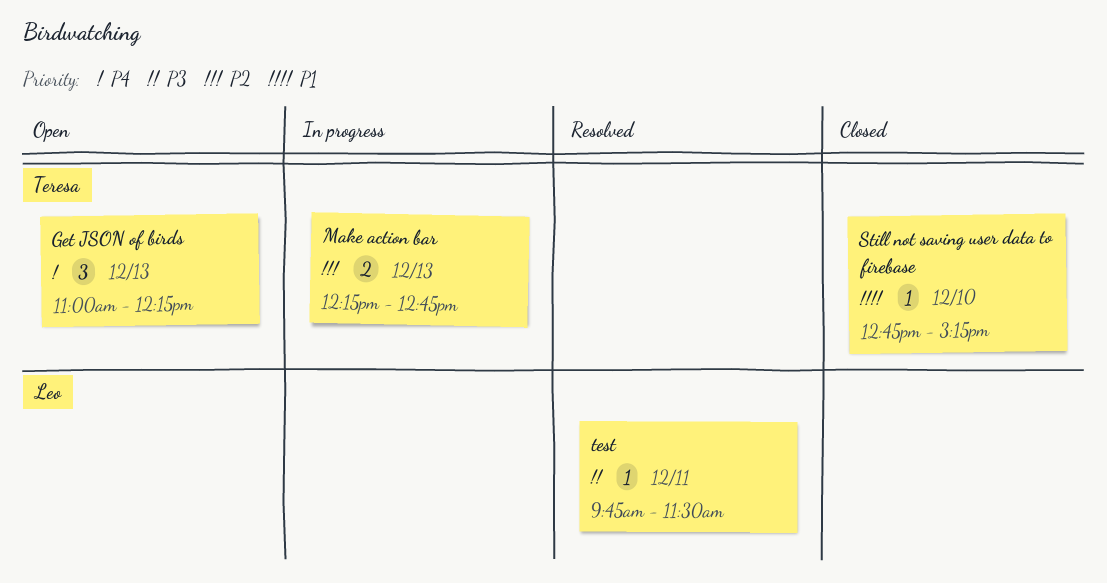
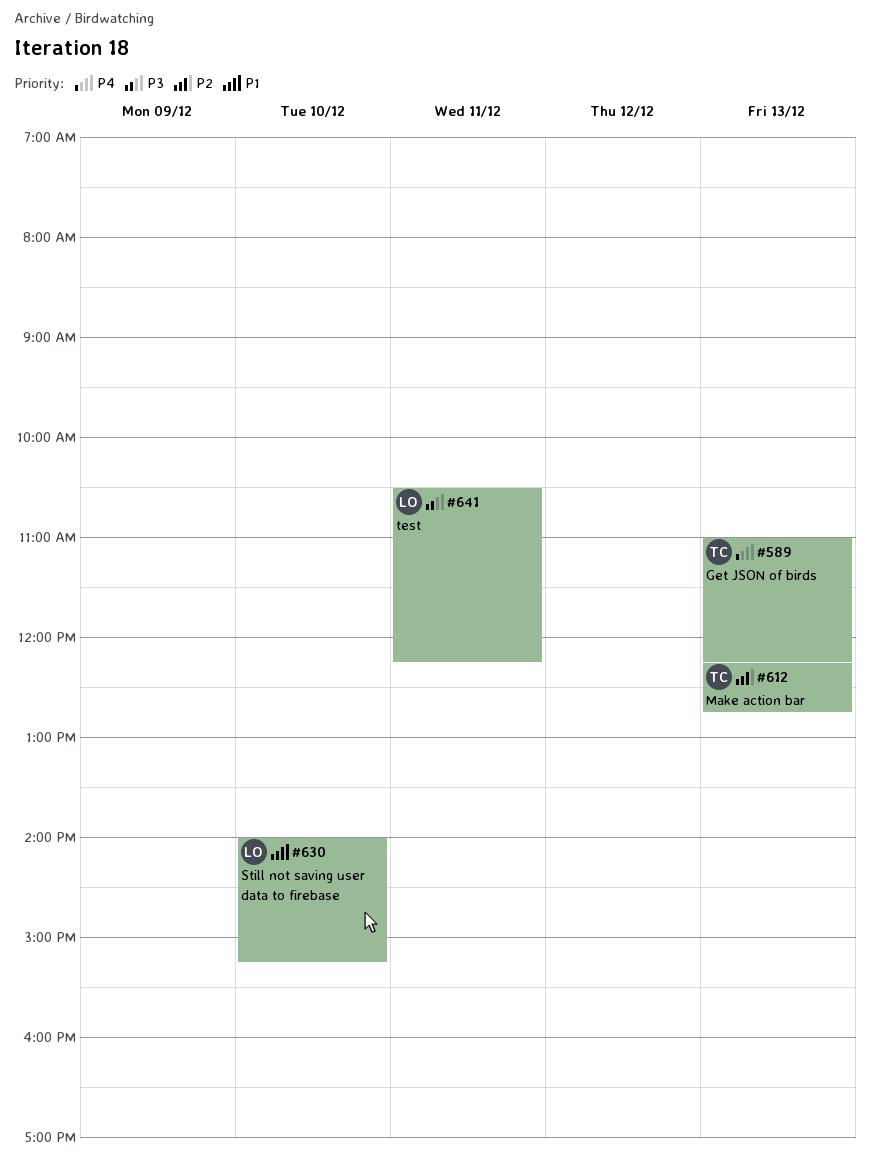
Still not saving user data to firebase, owner: Teresa -> Leo
Still not saving user data to firebase, begins: 12:45 -> 14:00
test, begins: 09:45 -> 10:30
test, ends: 11:30 -> 12:15

